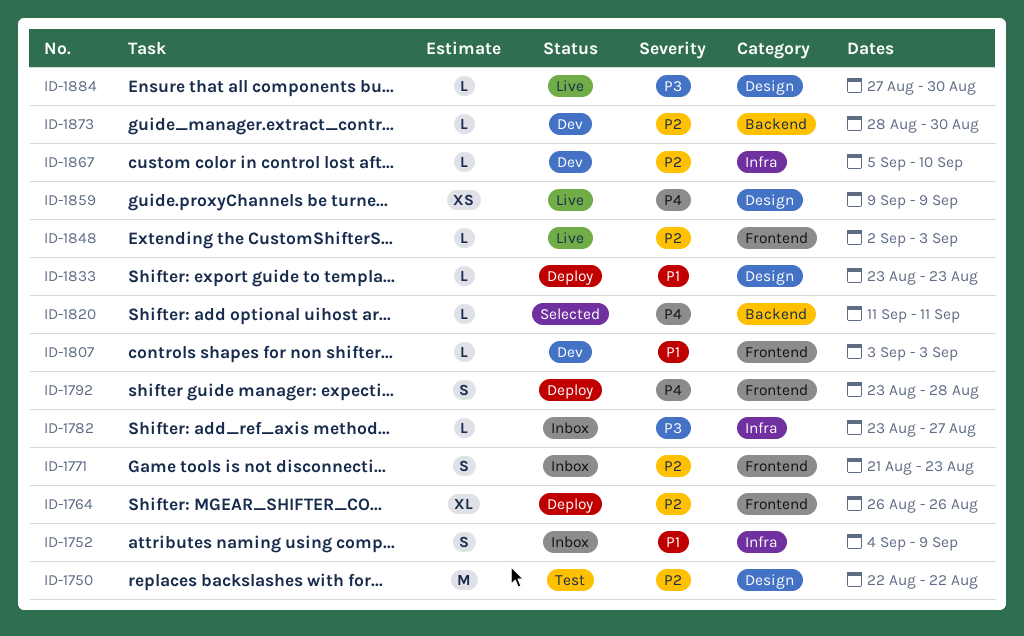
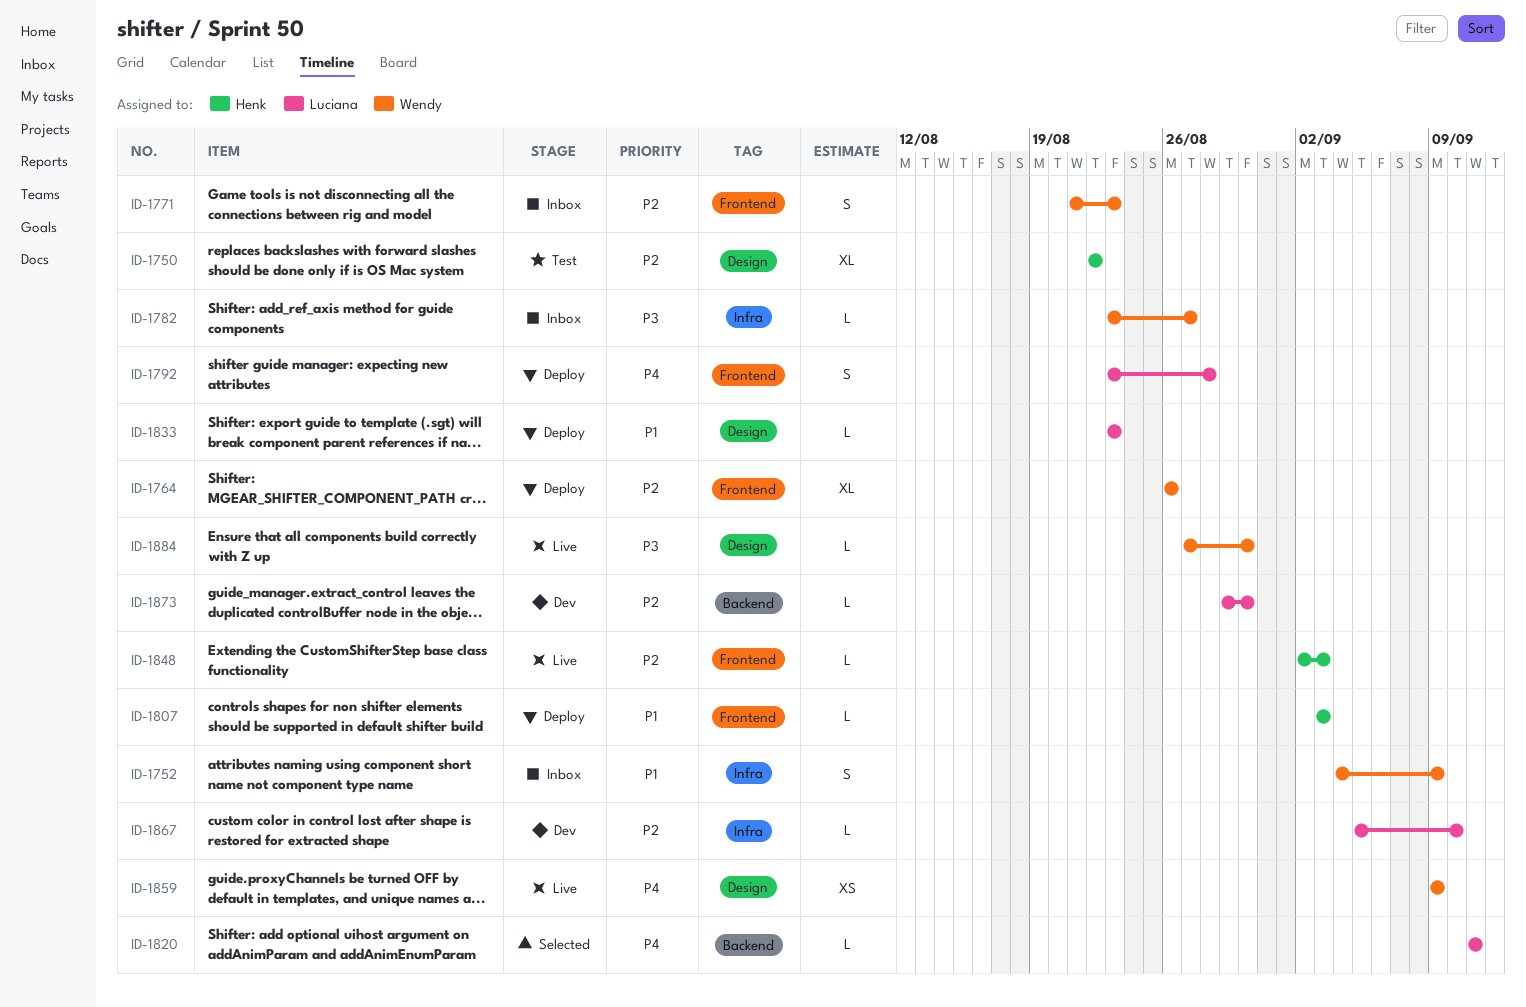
ID-1750, estimate: M -> XL
ID-1807, status: Dev -> Deploy
ID-1873, start: Aug 28 -> Aug 29

